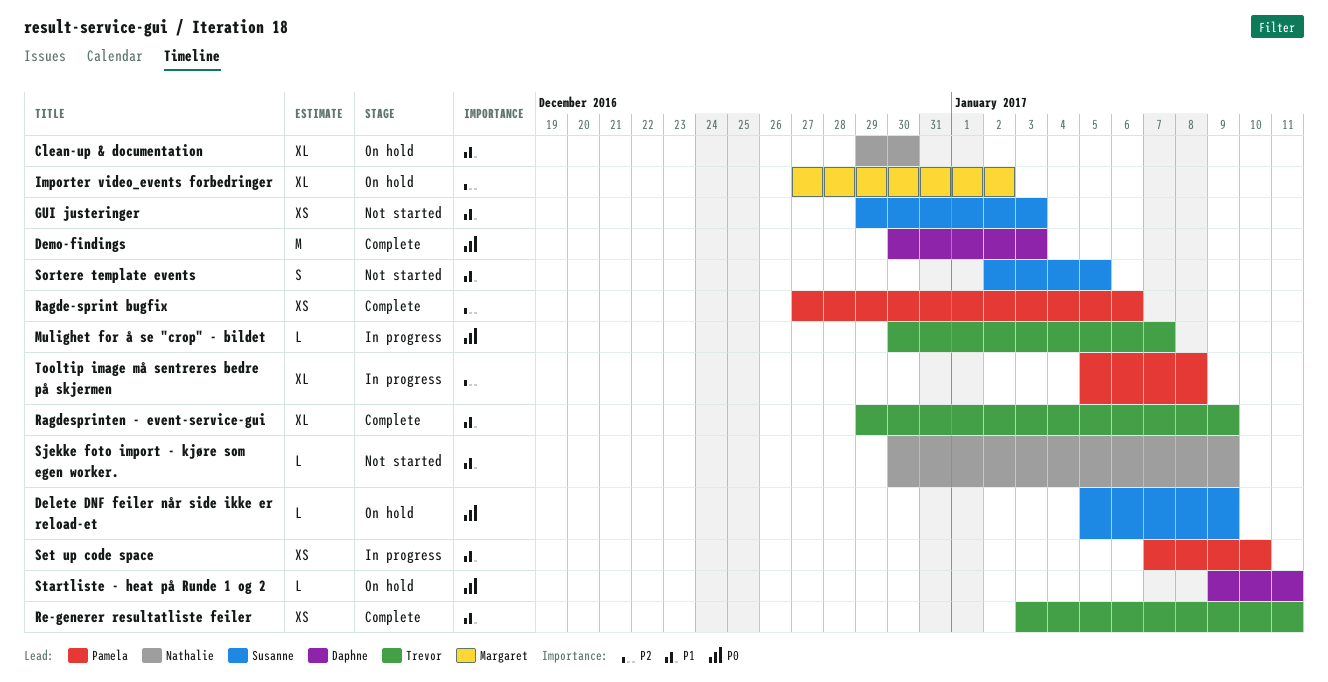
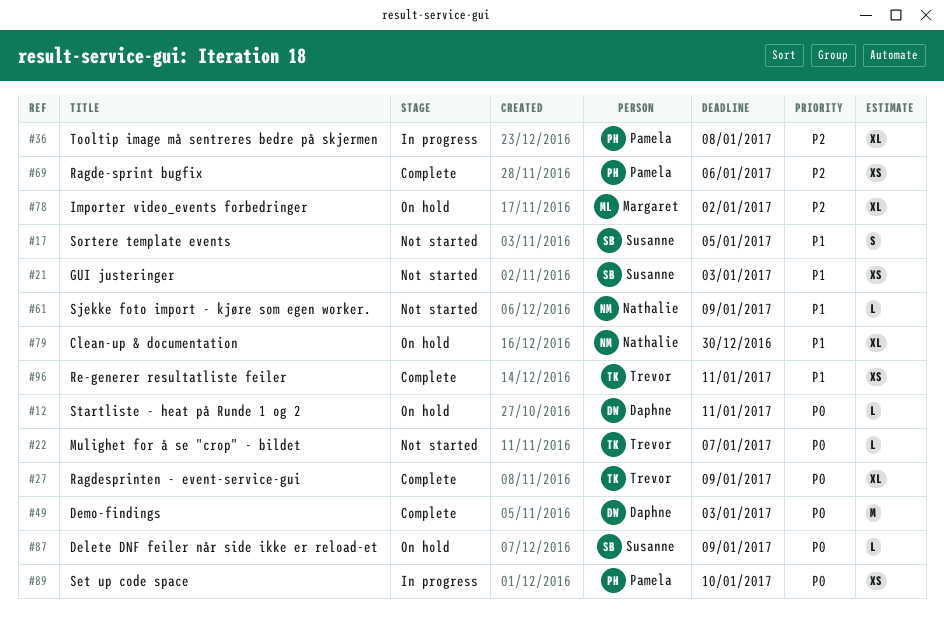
Mulighet for å se "crop" - bildet, status: In progress -> Not started
Ragdesprinten - event-service-gui, priority: P1 -> P0
Set up code space, priority: P1 -> P0

